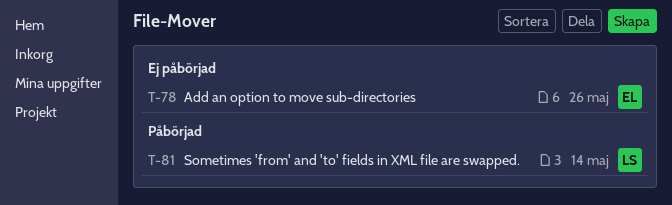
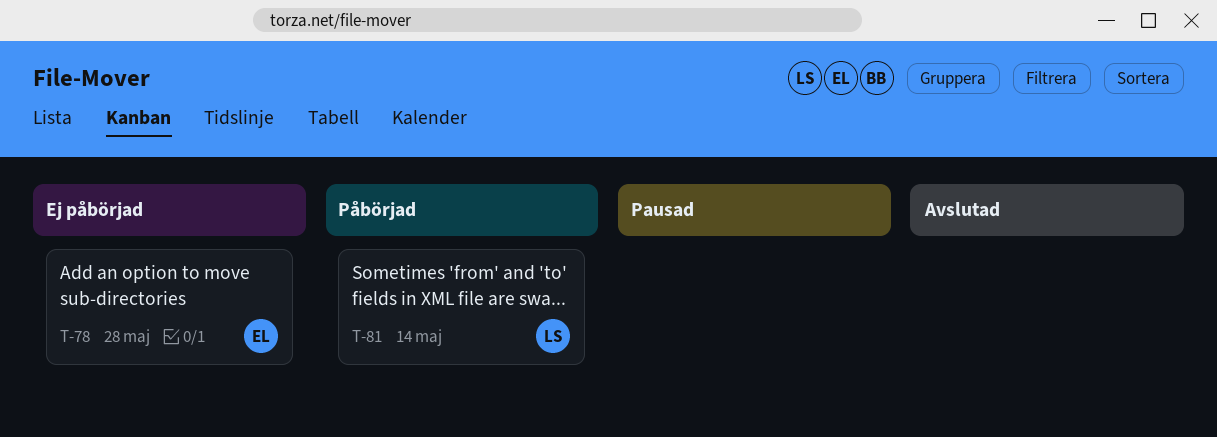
T-78, due: May 26 -> May 28

